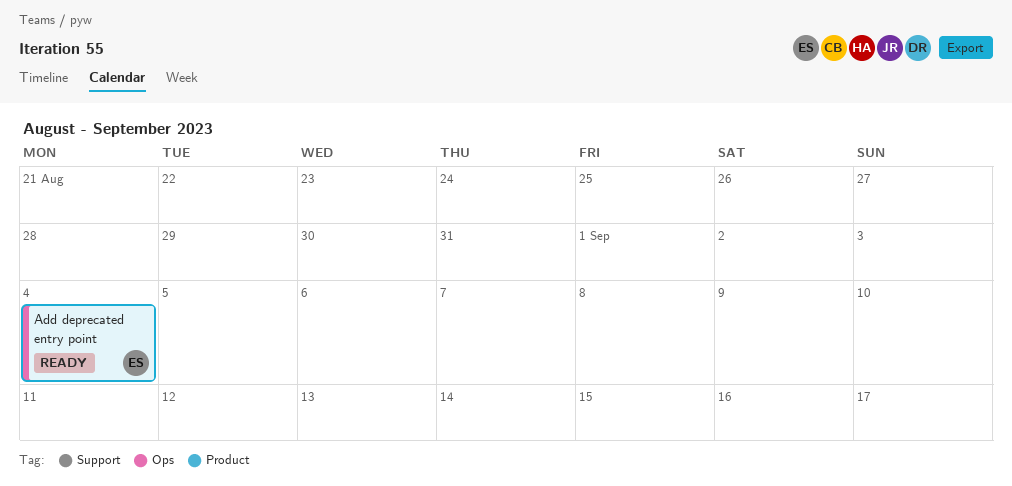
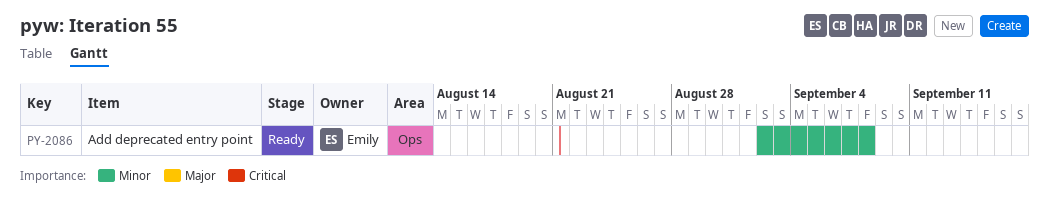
Add deprecated entry point, due: Sep 4 -> Sep 8

